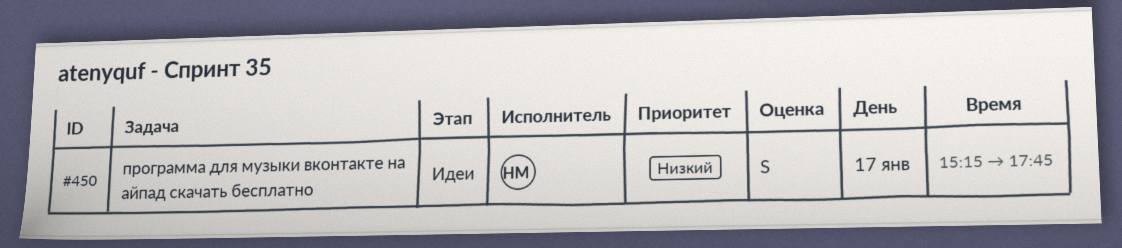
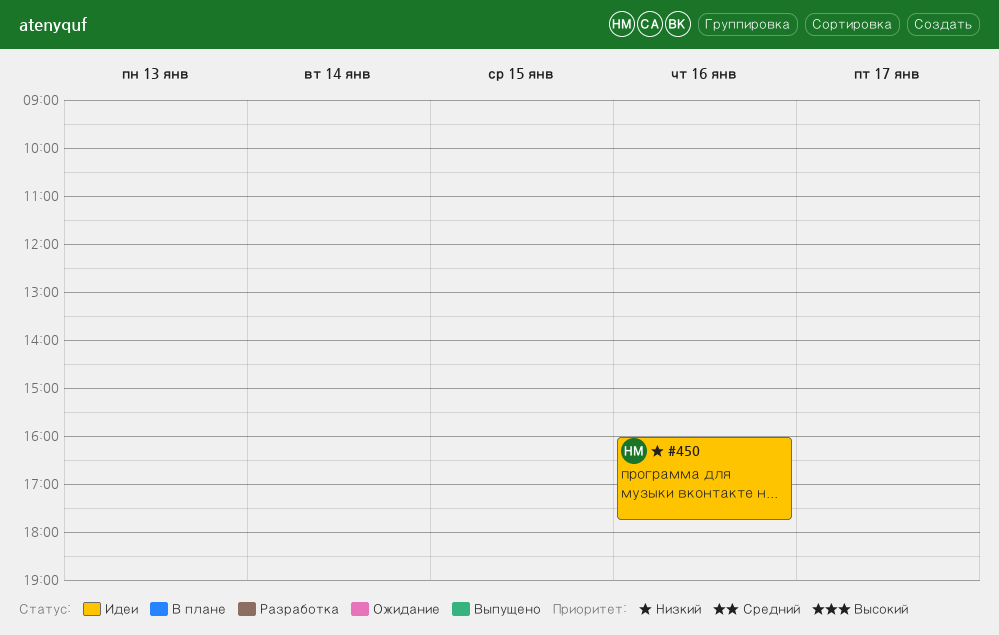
#450, day: Jan 17 -> Jan 16
#450, begins: 15:15 -> 16:00

